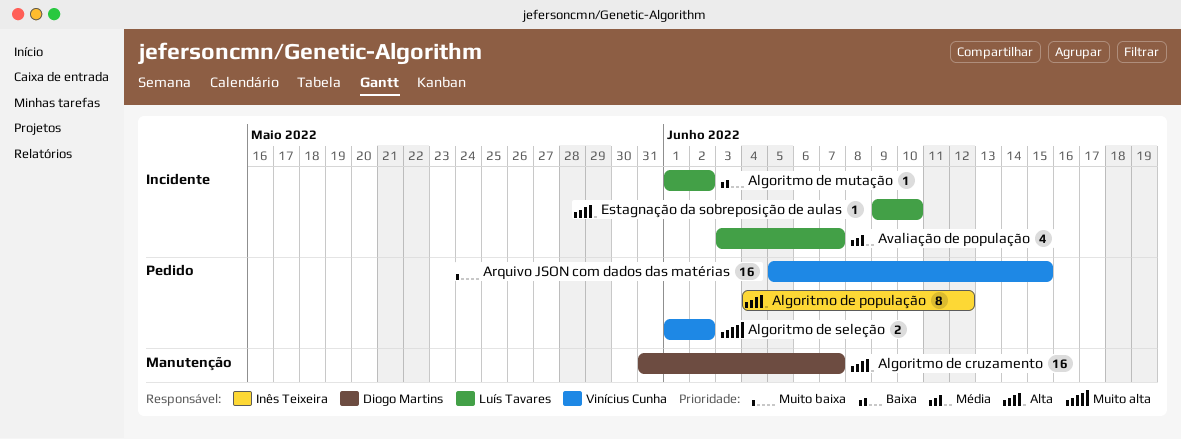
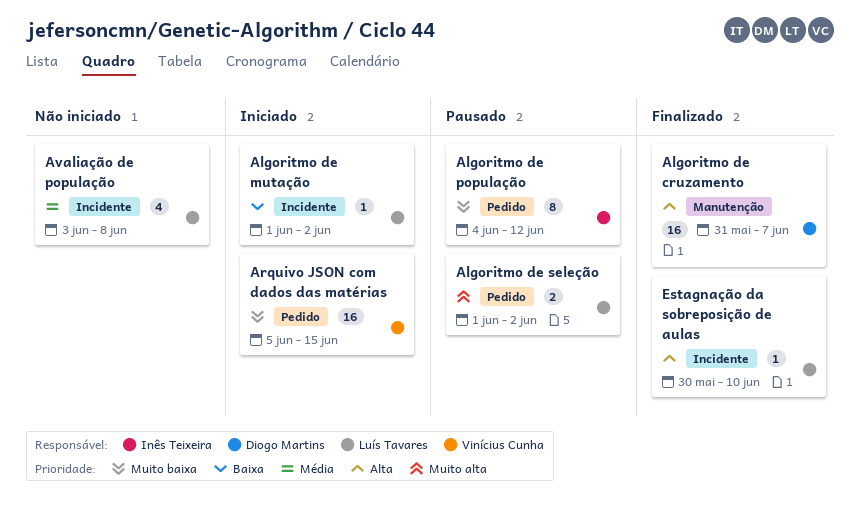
Algoritmo de população, priority: Alta -> Muito baixa
Algoritmo de seleção, owner: Vinícius Cunha -> Luís Tavares
Avaliação de população, due: Jun 7 -> Jun 8
Estagnação da sobreposição de aulas, start: Jun 9 -> May 30

